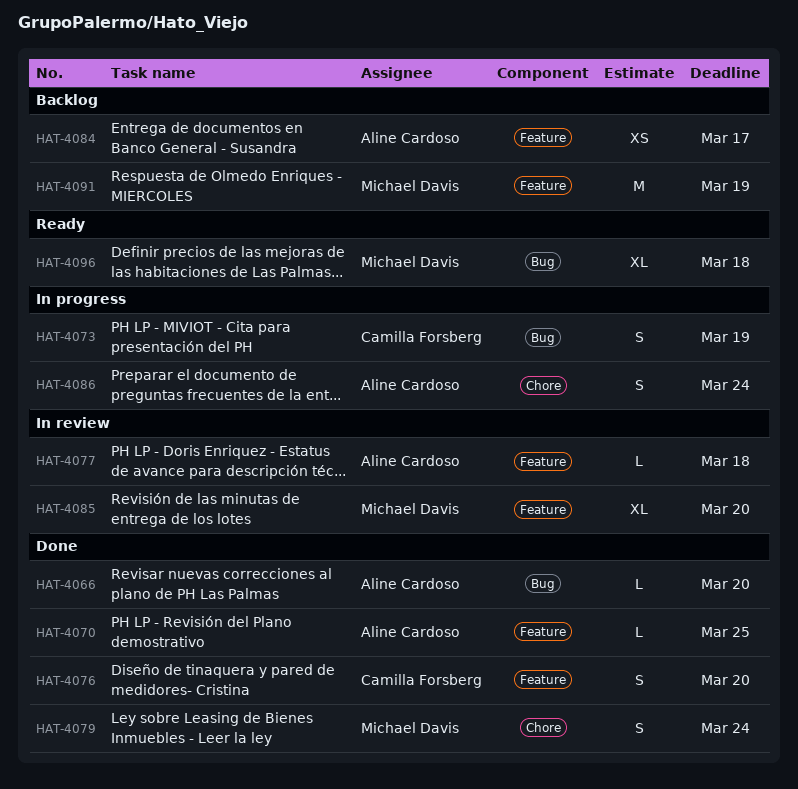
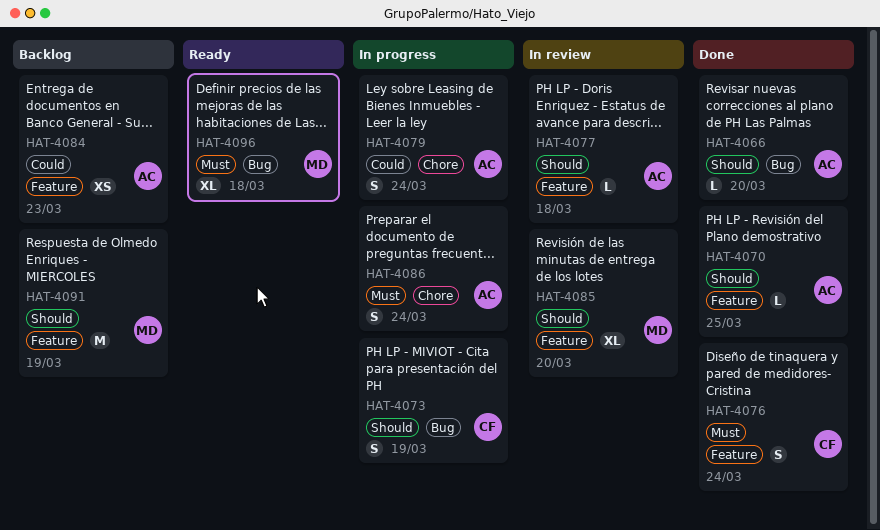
HAT-4076, due: Mar 20 -> Mar 24
HAT-4079, status: Done -> In progress
HAT-4079, owner: Michael Davis -> Aline Cardoso
HAT-4084, due: Mar 17 -> Mar 23

